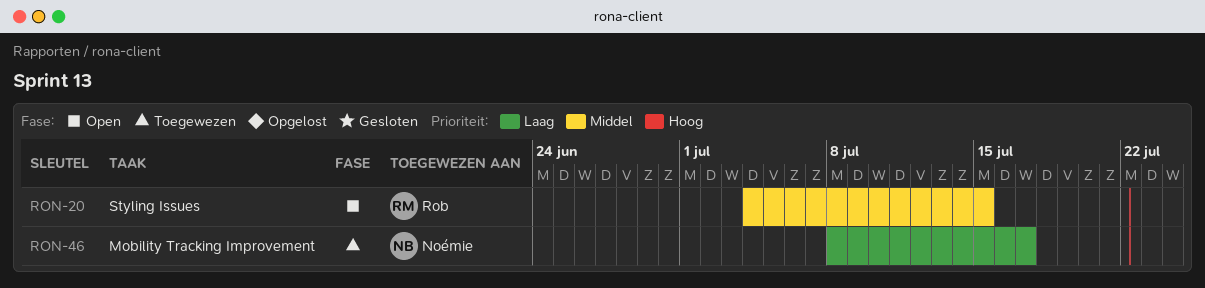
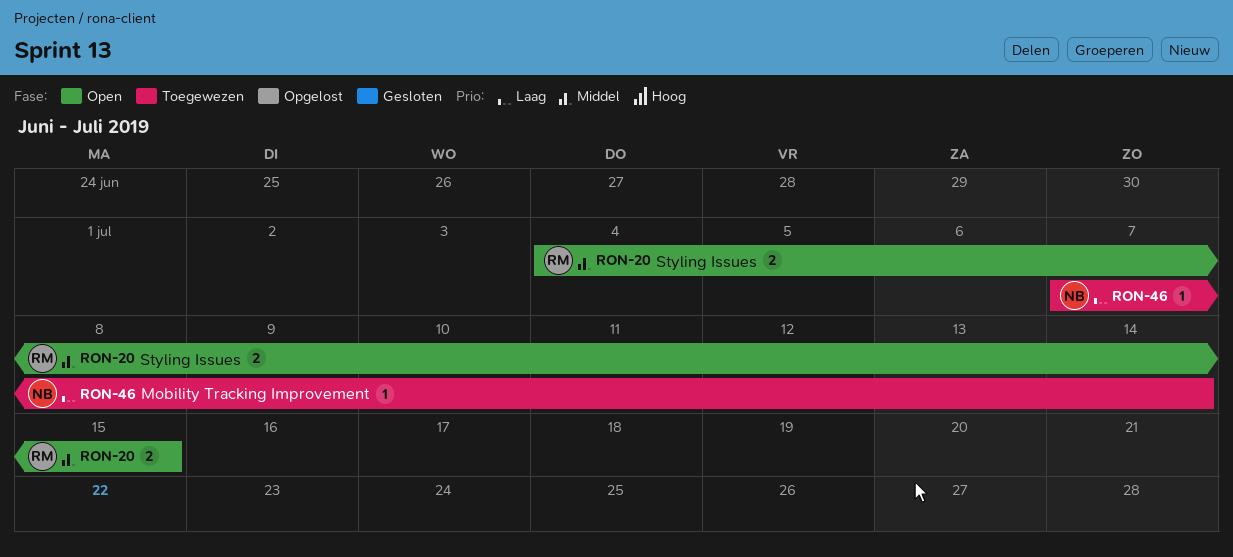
RON-46, start: Jul 8 -> Jul 7
RON-46, due: Jul 17 -> Jul 14

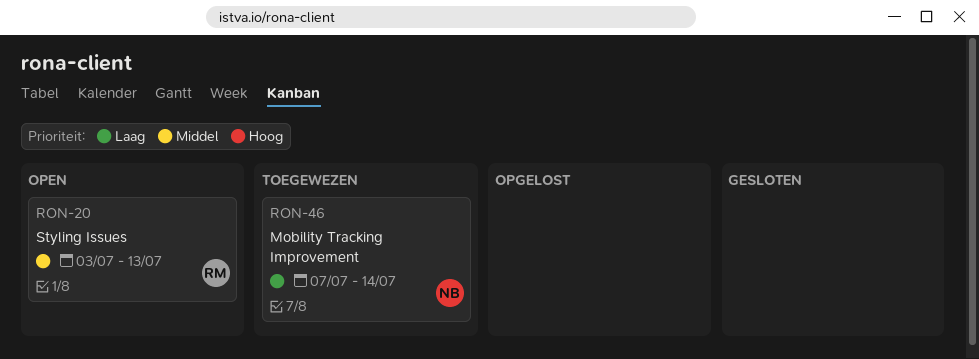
RON-20, start: Jul 4 -> Jul 3
RON-20, due: Jul 15 -> Jul 13

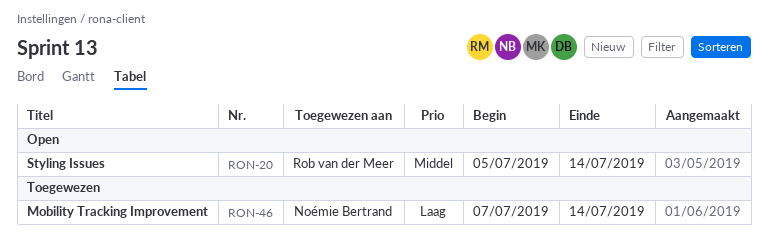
RON-20, start: Jul 3 -> Jul 5
RON-20, due: Jul 13 -> Jul 14

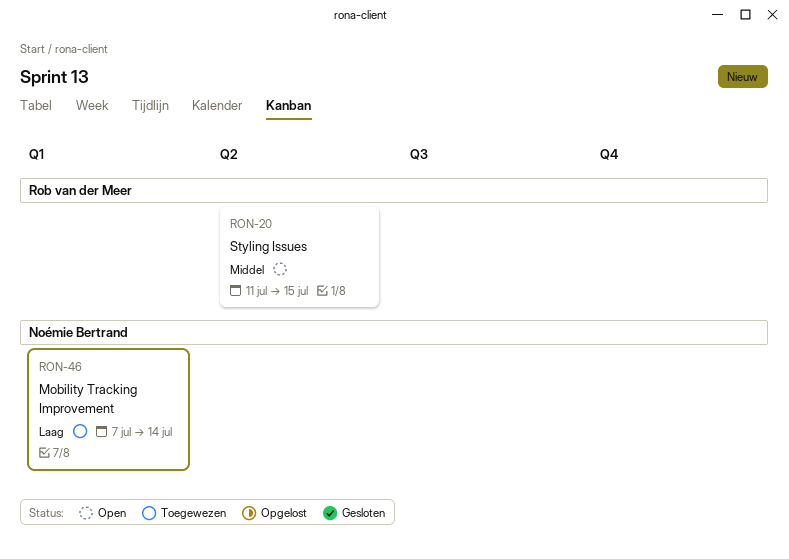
RON-20, start: Jul 5 -> Jul 11
RON-20, due: Jul 14 -> Jul 15

